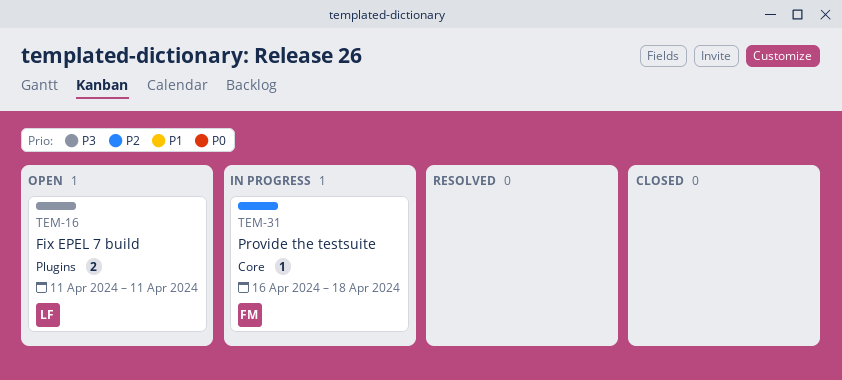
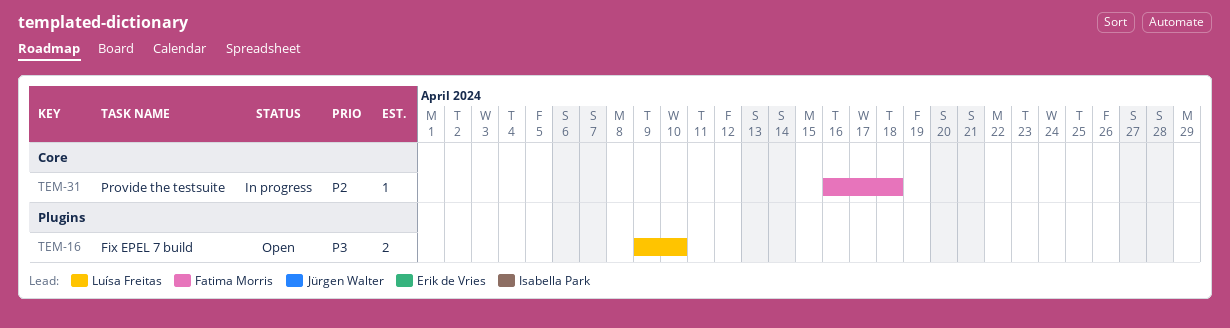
TEM-16, start: Apr 11 -> Apr 9
TEM-16, due: Apr 11 -> Apr 10

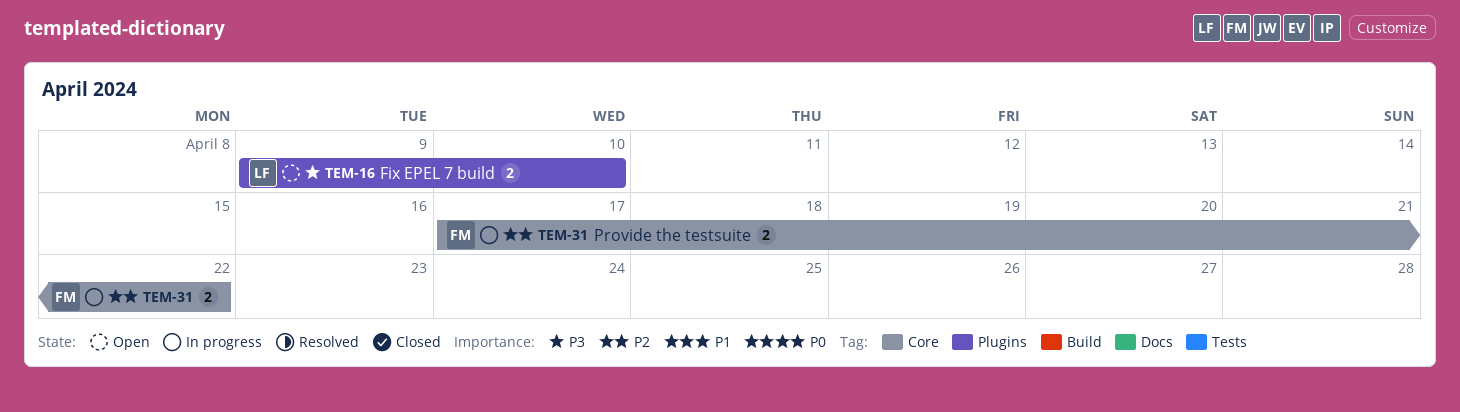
TEM-31, estimate: 1 -> 2
TEM-31, start: Apr 16 -> Apr 17
TEM-31, due: Apr 18 -> Apr 22

